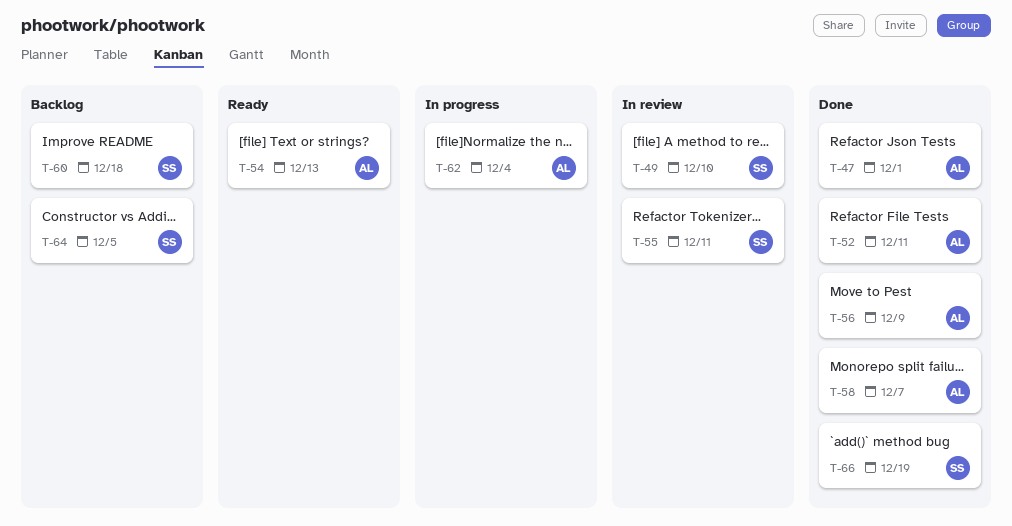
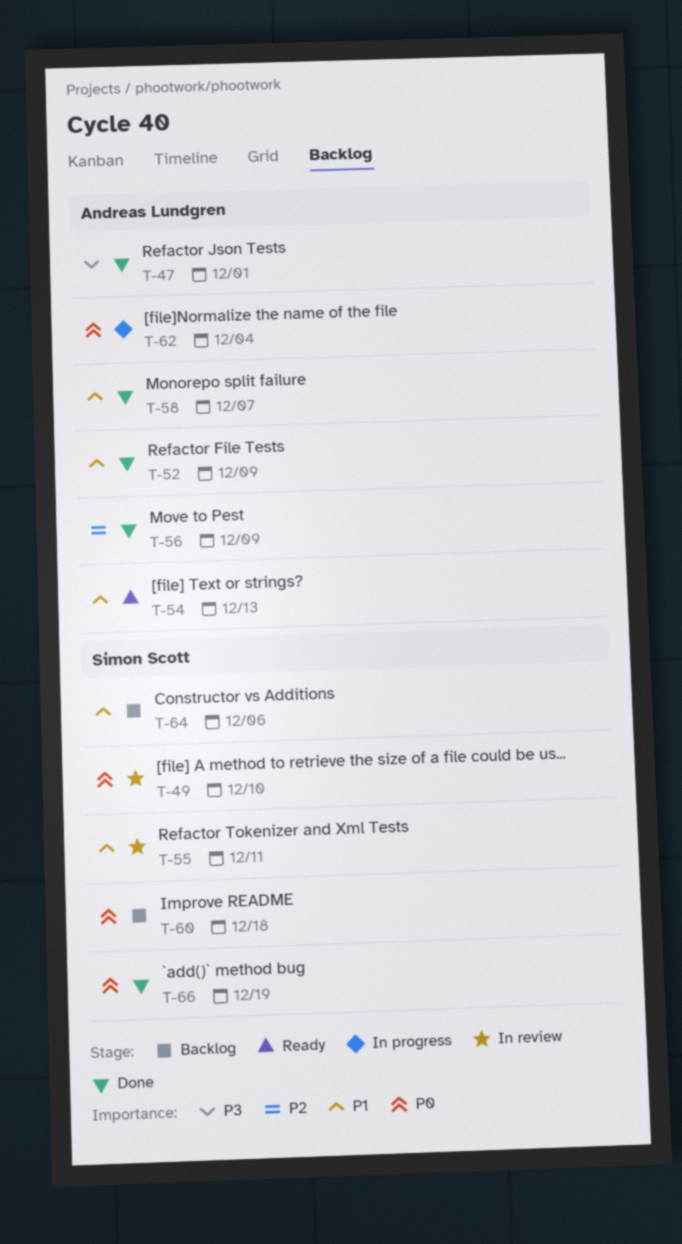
T-52, due: Dec 11 -> Dec 9
T-64, due: Dec 5 -> Dec 6

